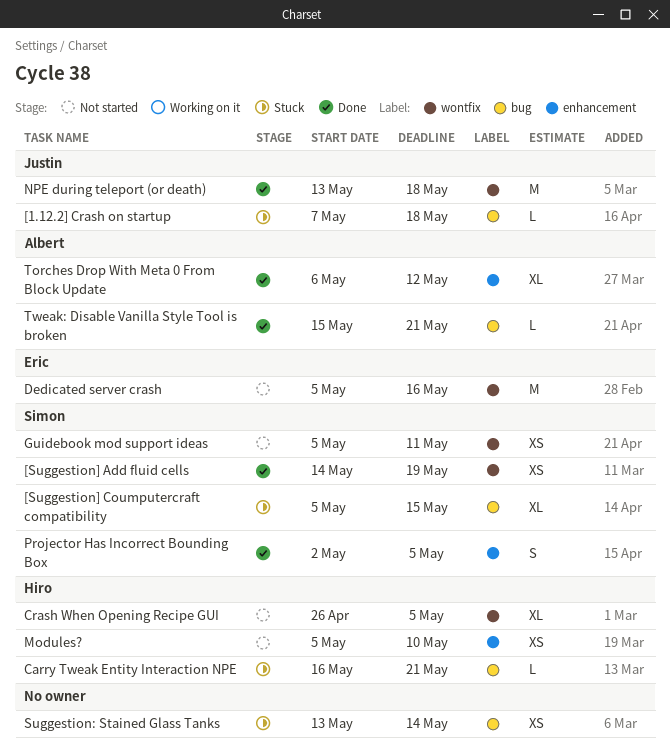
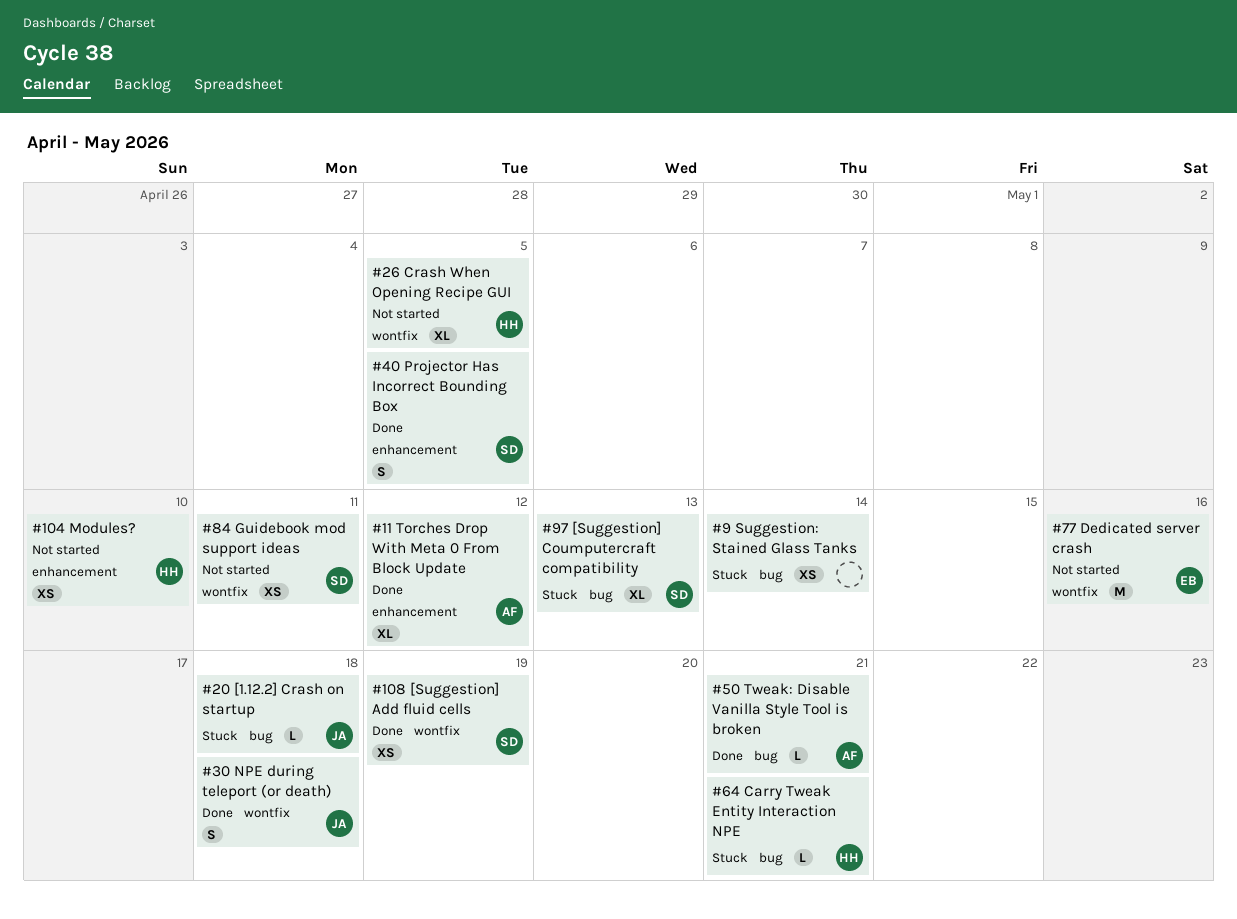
[Suggestion] Coumputercraft compatibility, due: May 15 -> May 13
NPE during teleport (or death), estimate: M -> S

